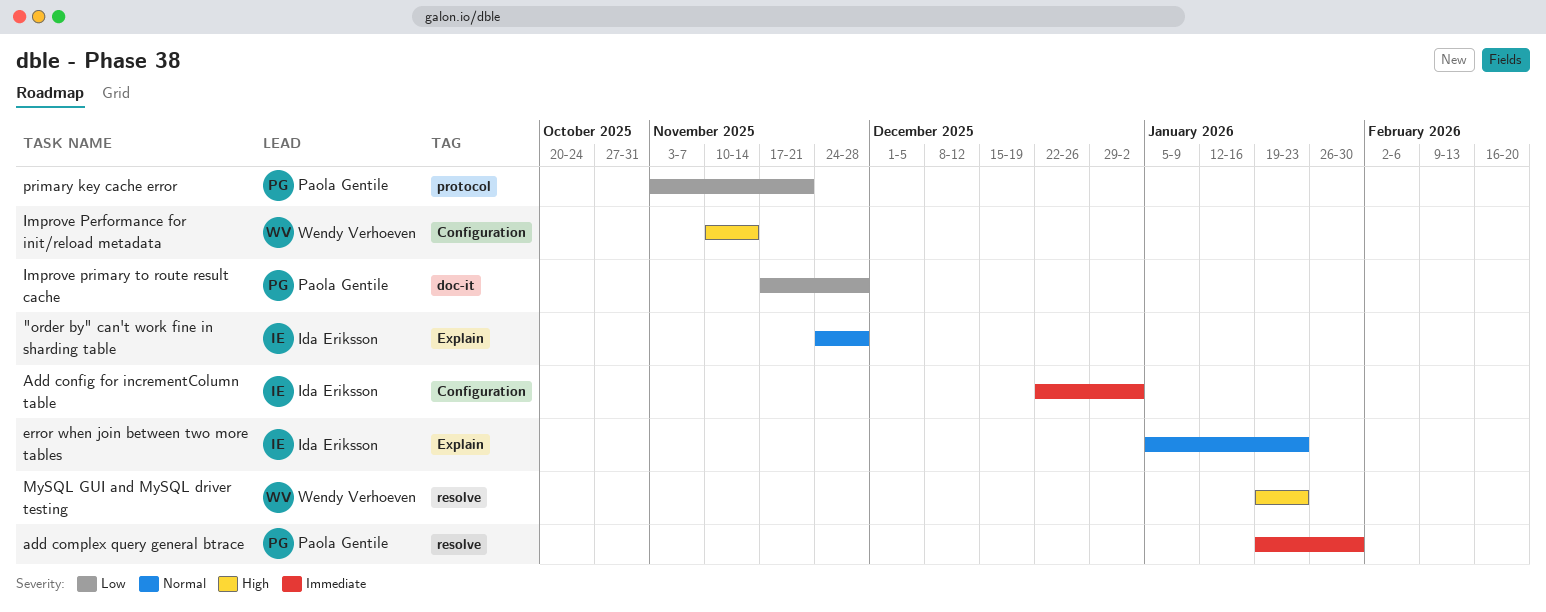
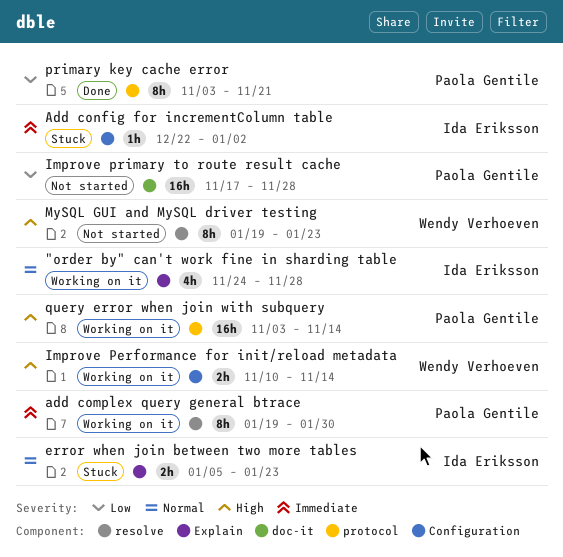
query error when join with subquery: none -> present

